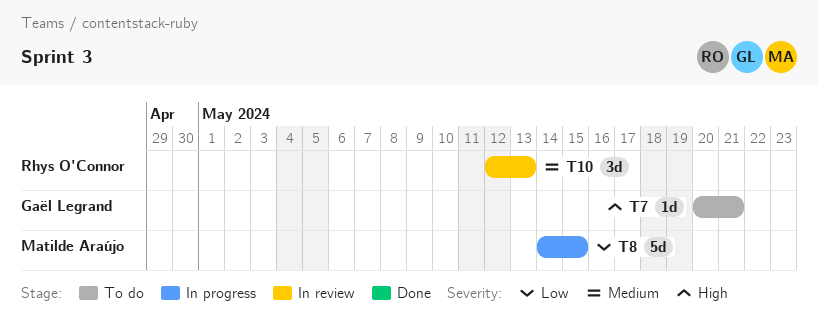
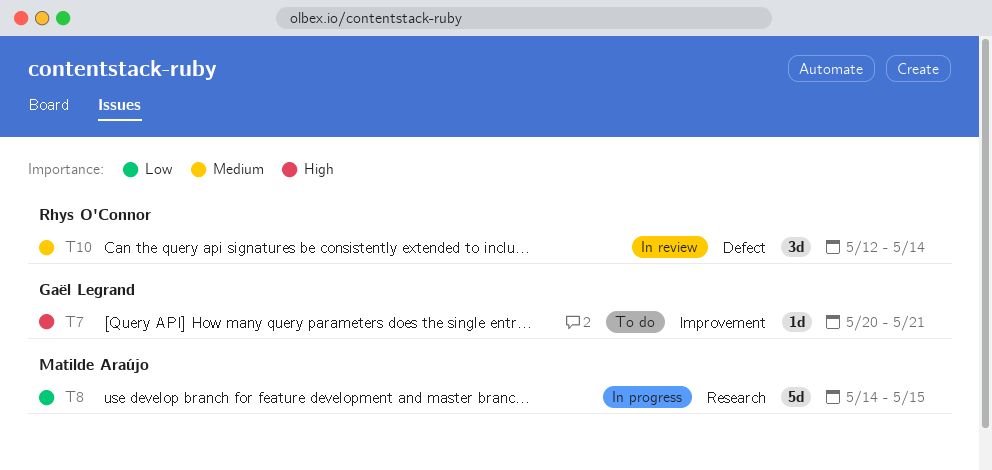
T10, due: May 13 -> May 14

